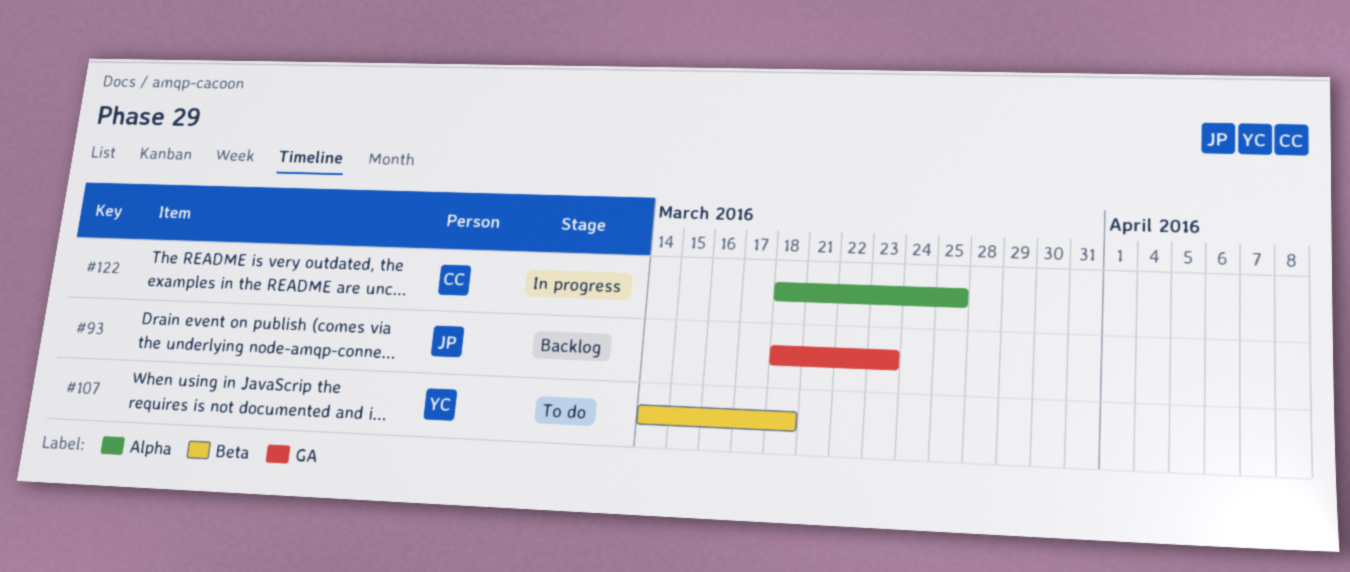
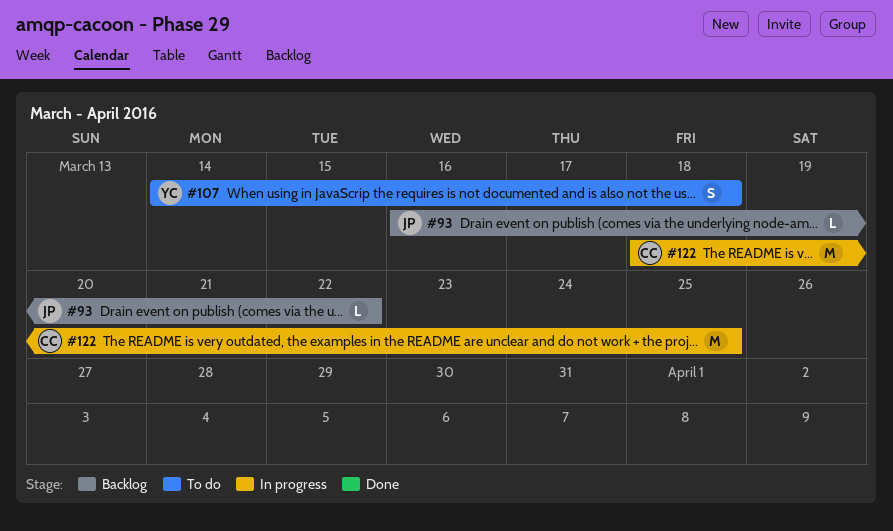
#93, start: Mar 18 -> Mar 16
#93, due: Mar 23 -> Mar 22

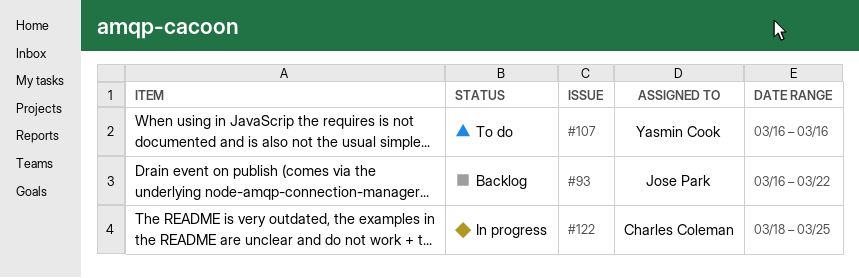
#107, start: Mar 14 -> Mar 16
#107, due: Mar 18 -> Mar 16

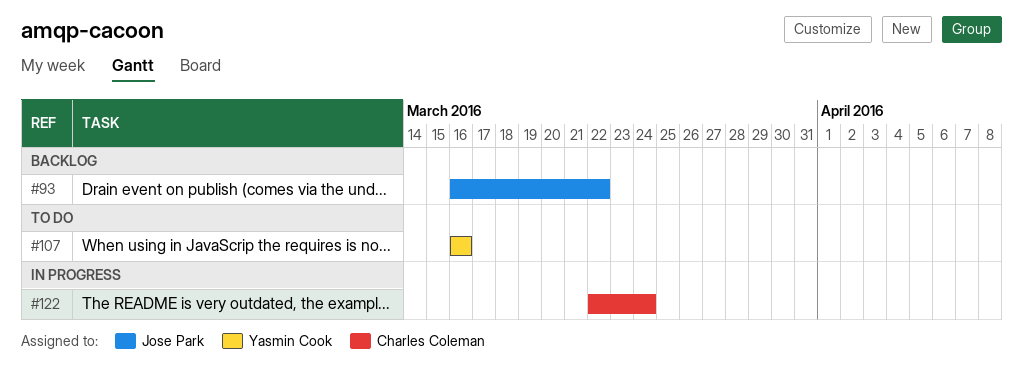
#122, start: Mar 18 -> Mar 22
#122, due: Mar 25 -> Mar 24

